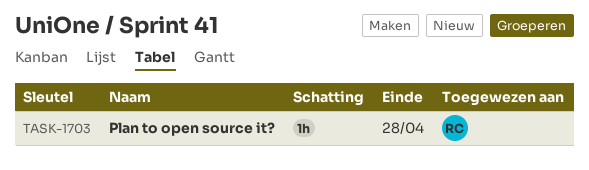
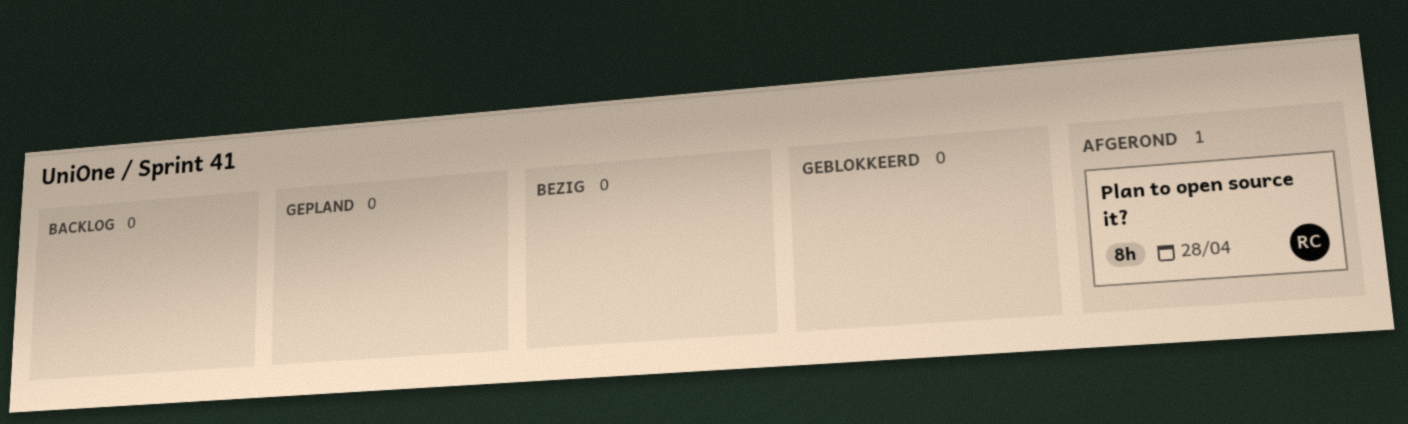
Plan to open source it?, estimate: 1h -> 8h

